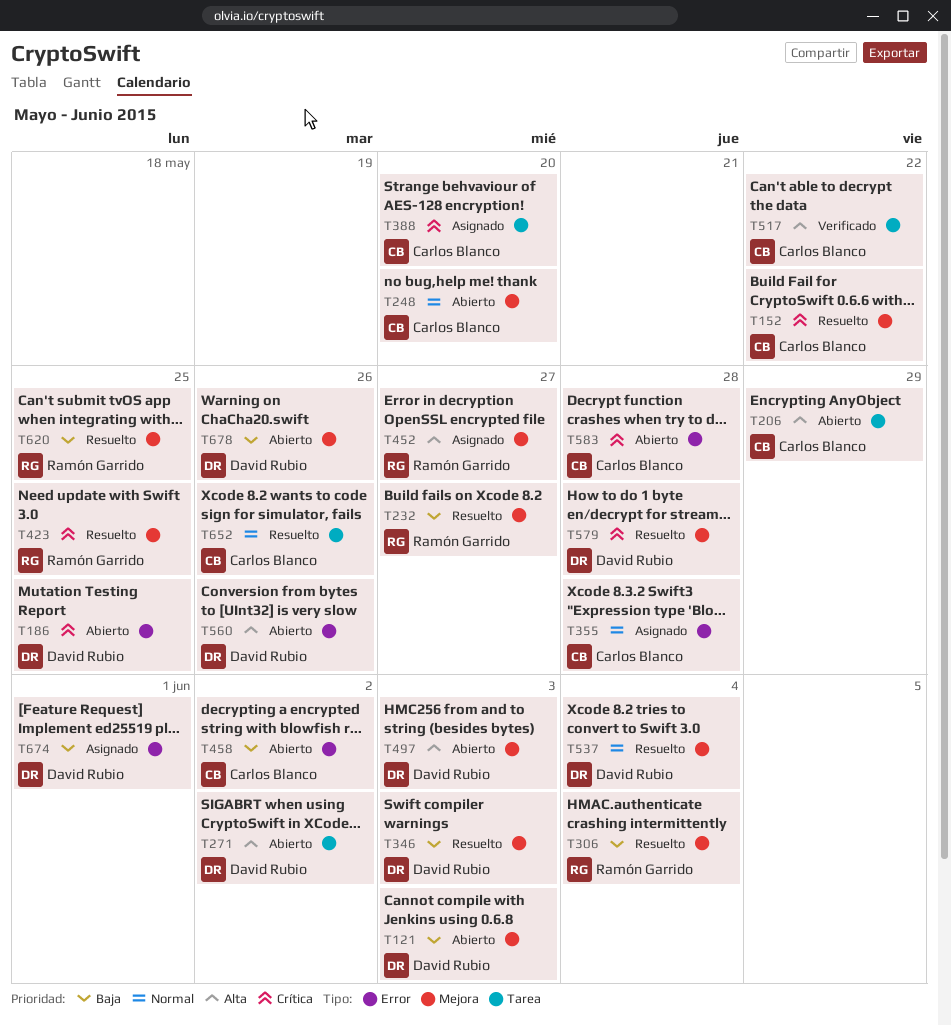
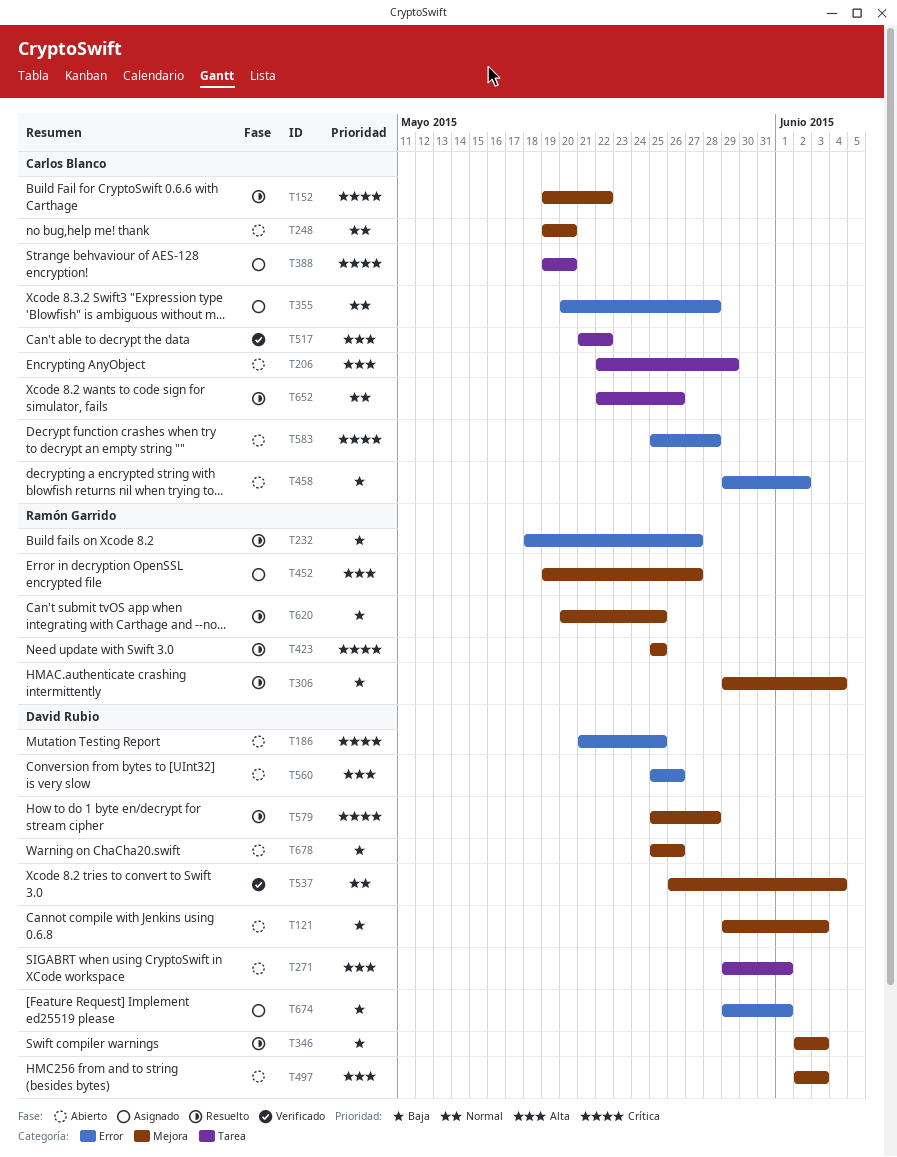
T232, label: Mejora -> Error
T271, due: Jun 2 -> Jun 1
T537, status: Resuelto -> Verificado

